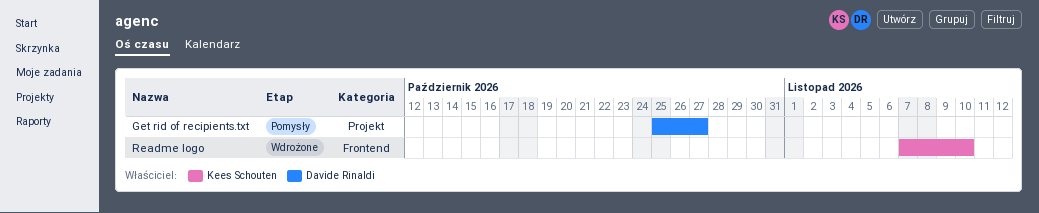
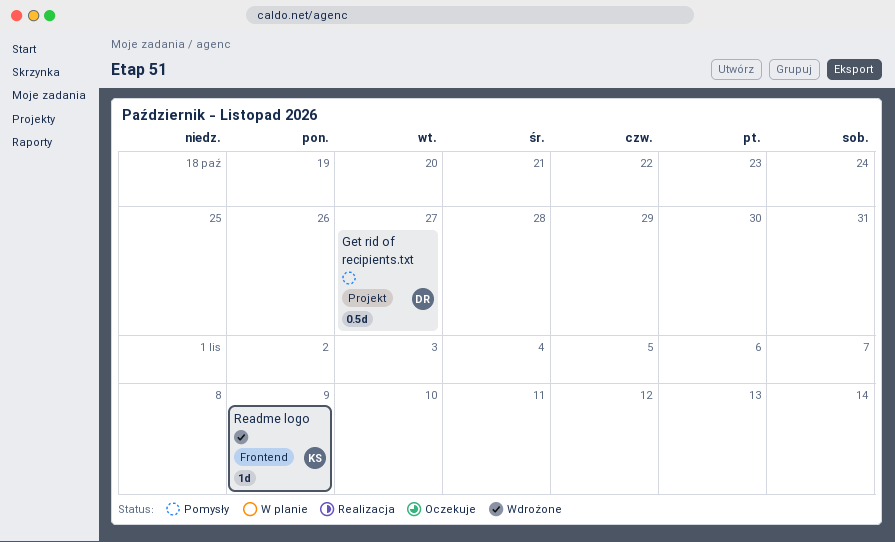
Readme logo, due: Nov 10 -> Nov 9

